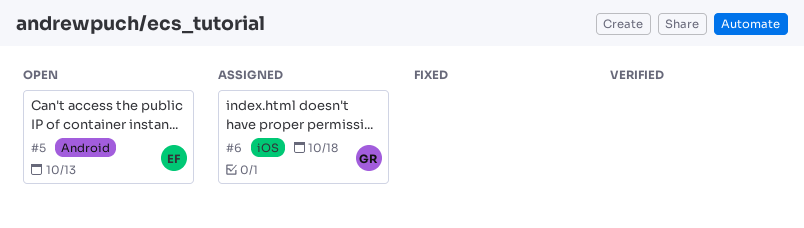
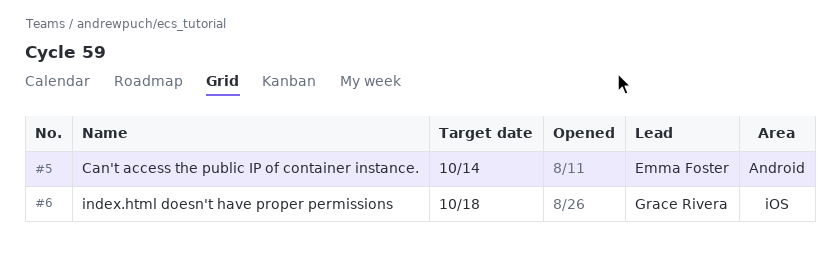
#5, due: Oct 13 -> Oct 14

